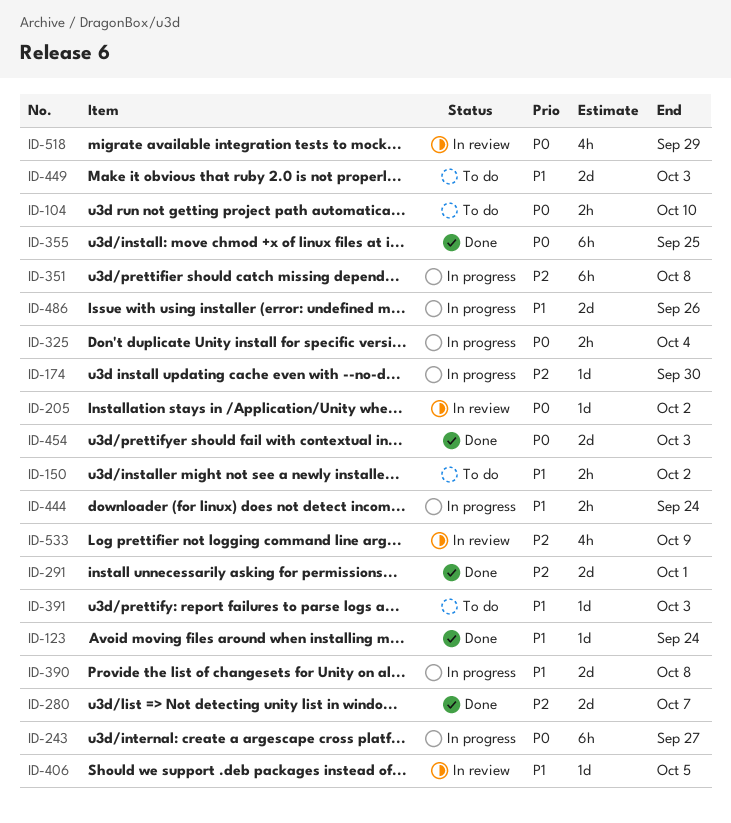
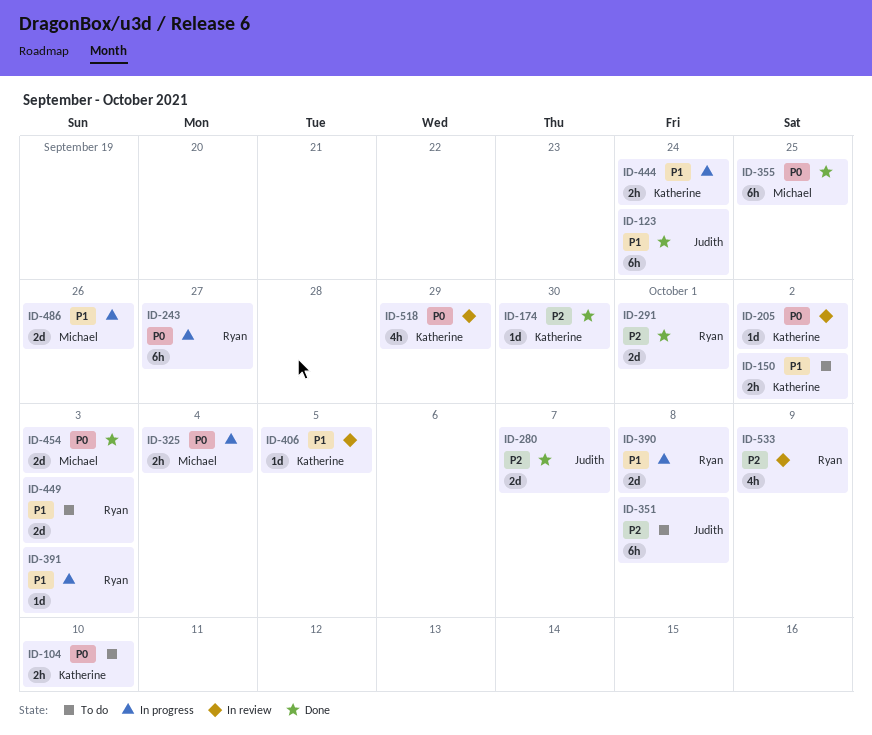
ID-123, estimate: 1d -> 6h
ID-174, status: In progress -> Done
ID-351, status: In progress -> To do
ID-391, status: To do -> In progress

